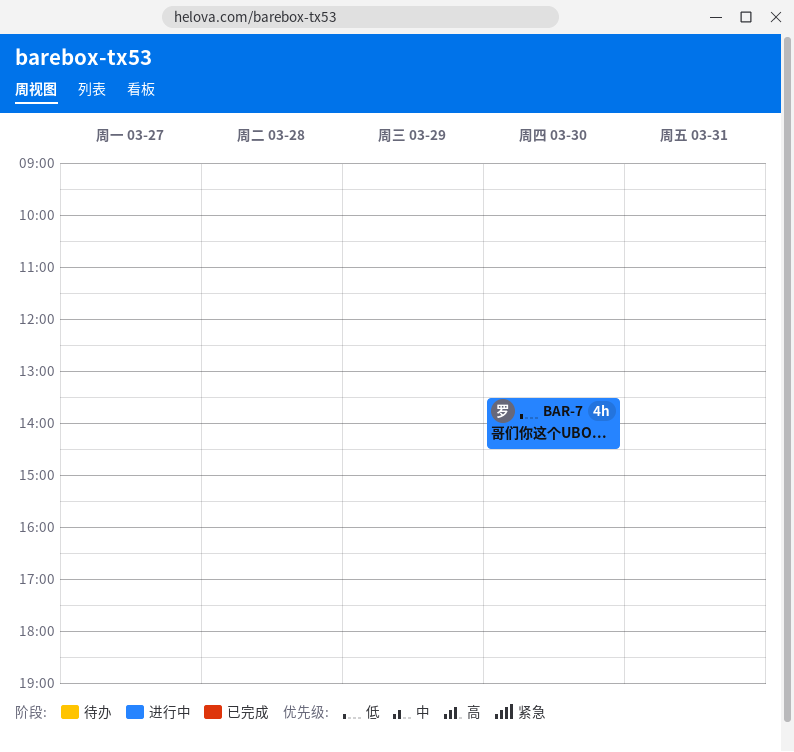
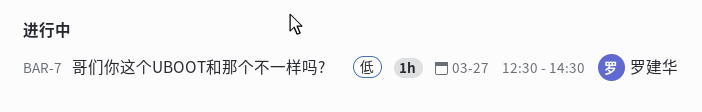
BAR-7, estimate: 4h -> 1h
BAR-7, day: Mar 30 -> Mar 27
BAR-7, begins: 13:30 -> 12:30

